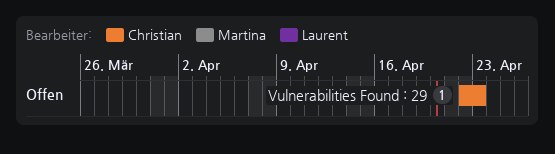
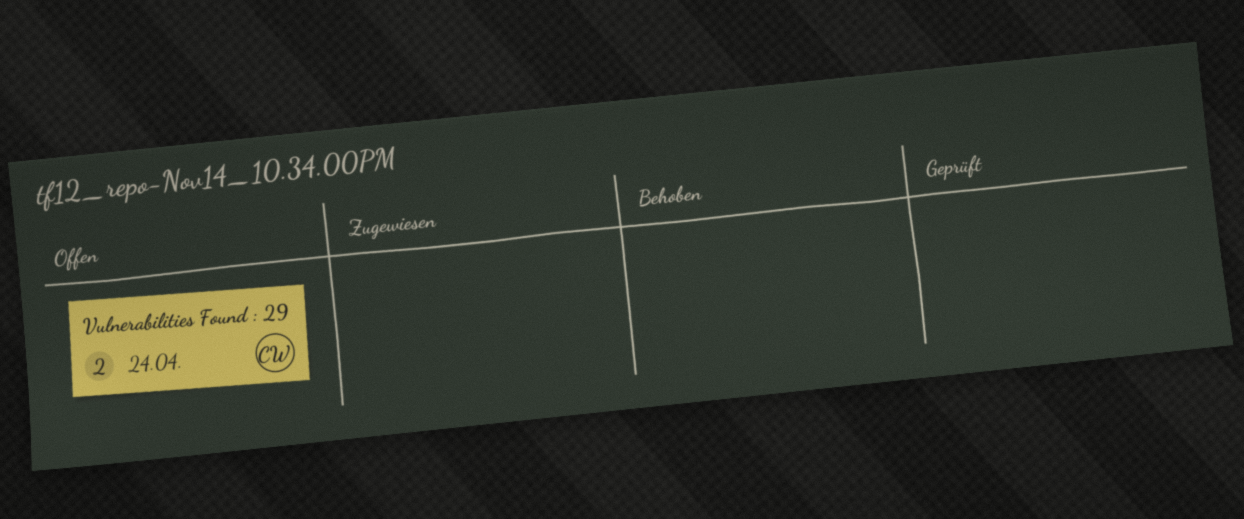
Vulnerabilities Found : 29, estimate: 1 -> 2
Vulnerabilities Found : 29, due: Apr 23 -> Apr 24

